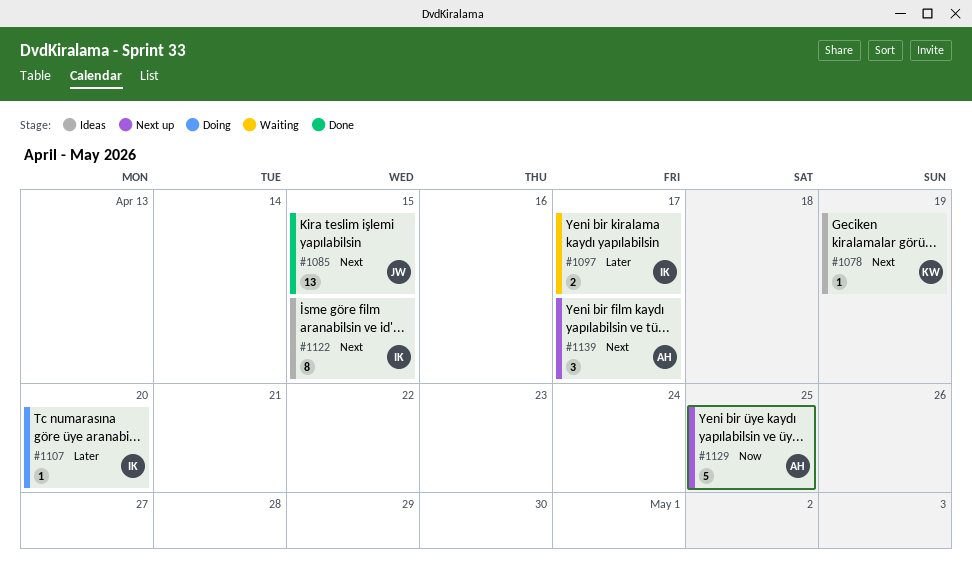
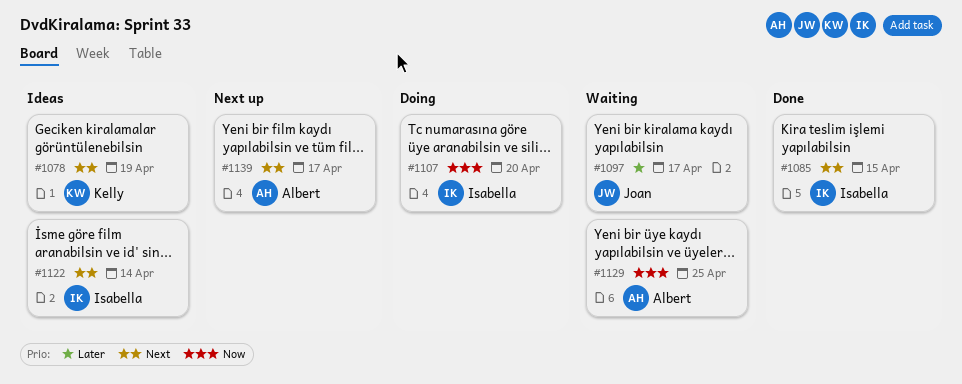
#1085, owner: Joan -> Isabella
#1097, owner: Isabella -> Joan
#1107, priority: Later -> Now
#1122, due: Apr 15 -> Apr 14
#1129, status: Next up -> Waiting

